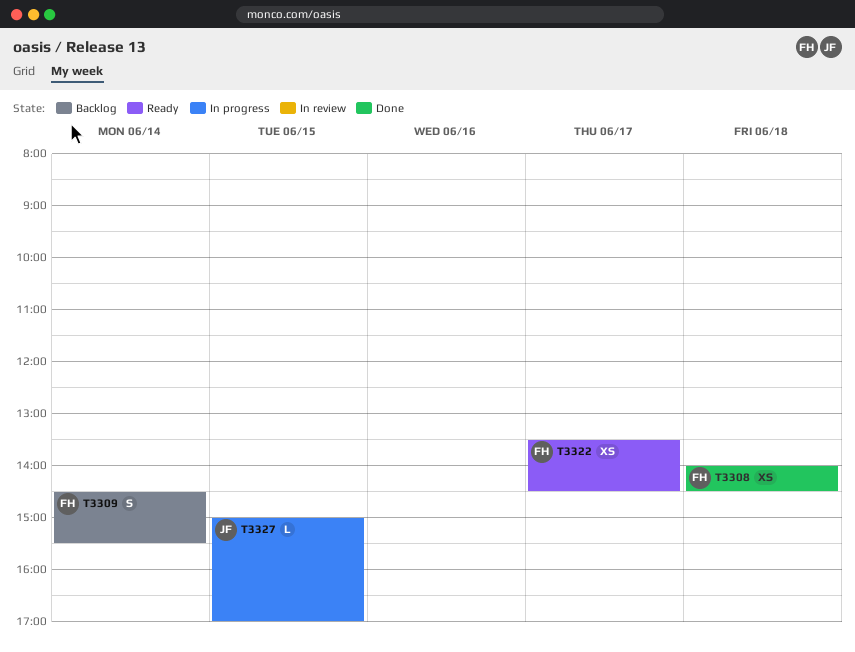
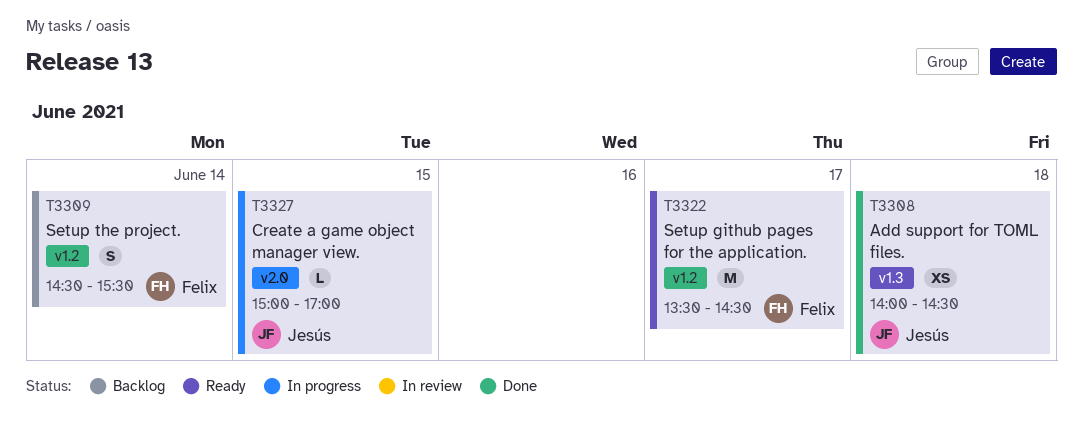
T3308, owner: Felix -> Jesús
T3322, estimate: XS -> M

